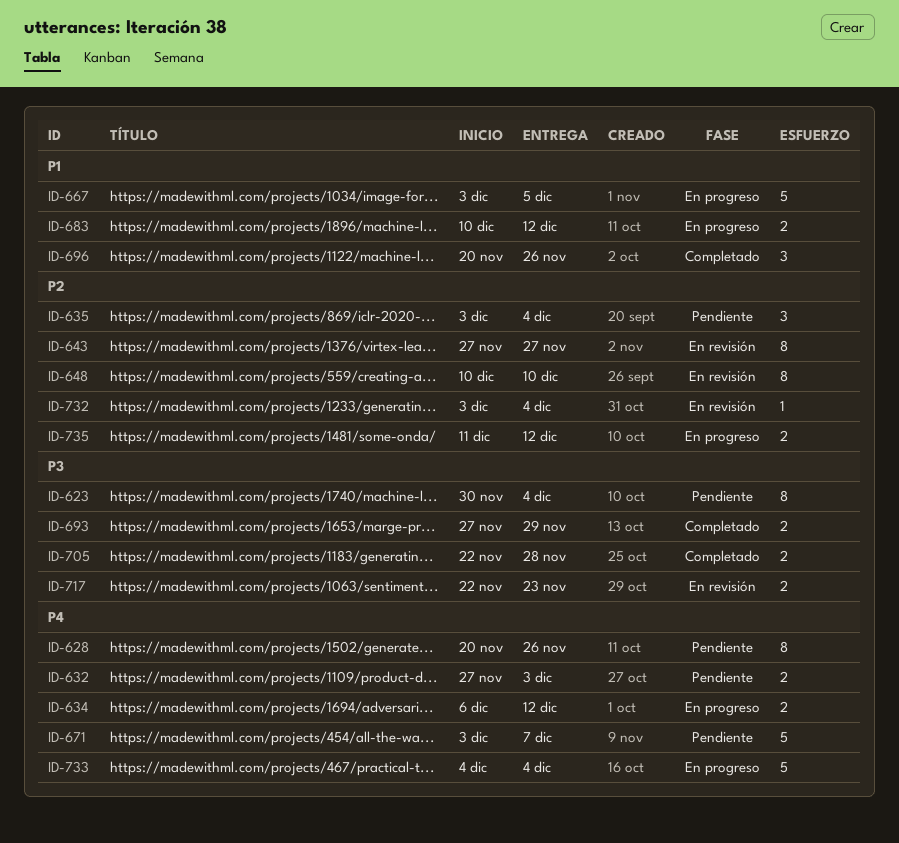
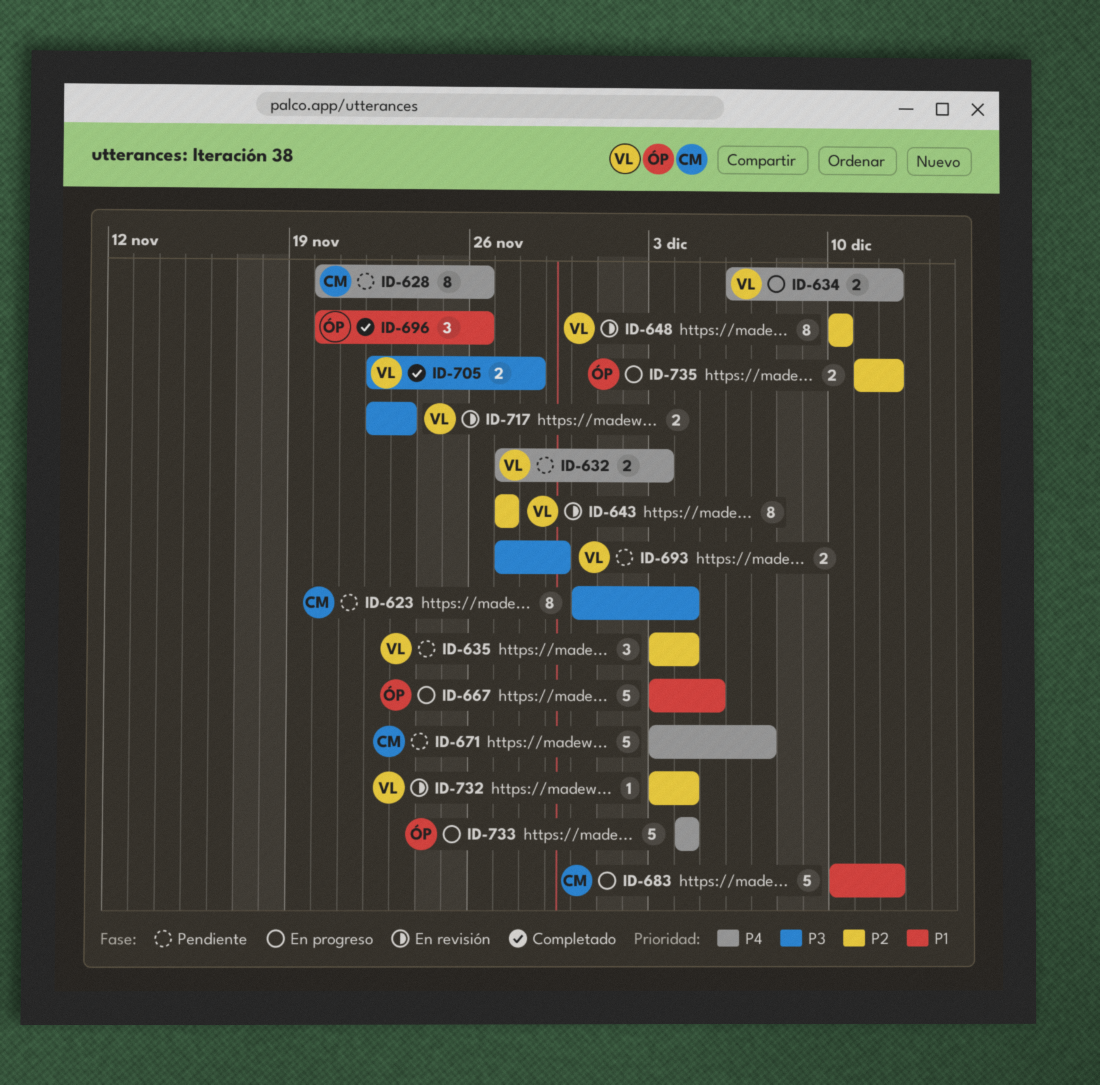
ID-683, estimate: 2 -> 5
ID-693, status: Completado -> Pendiente

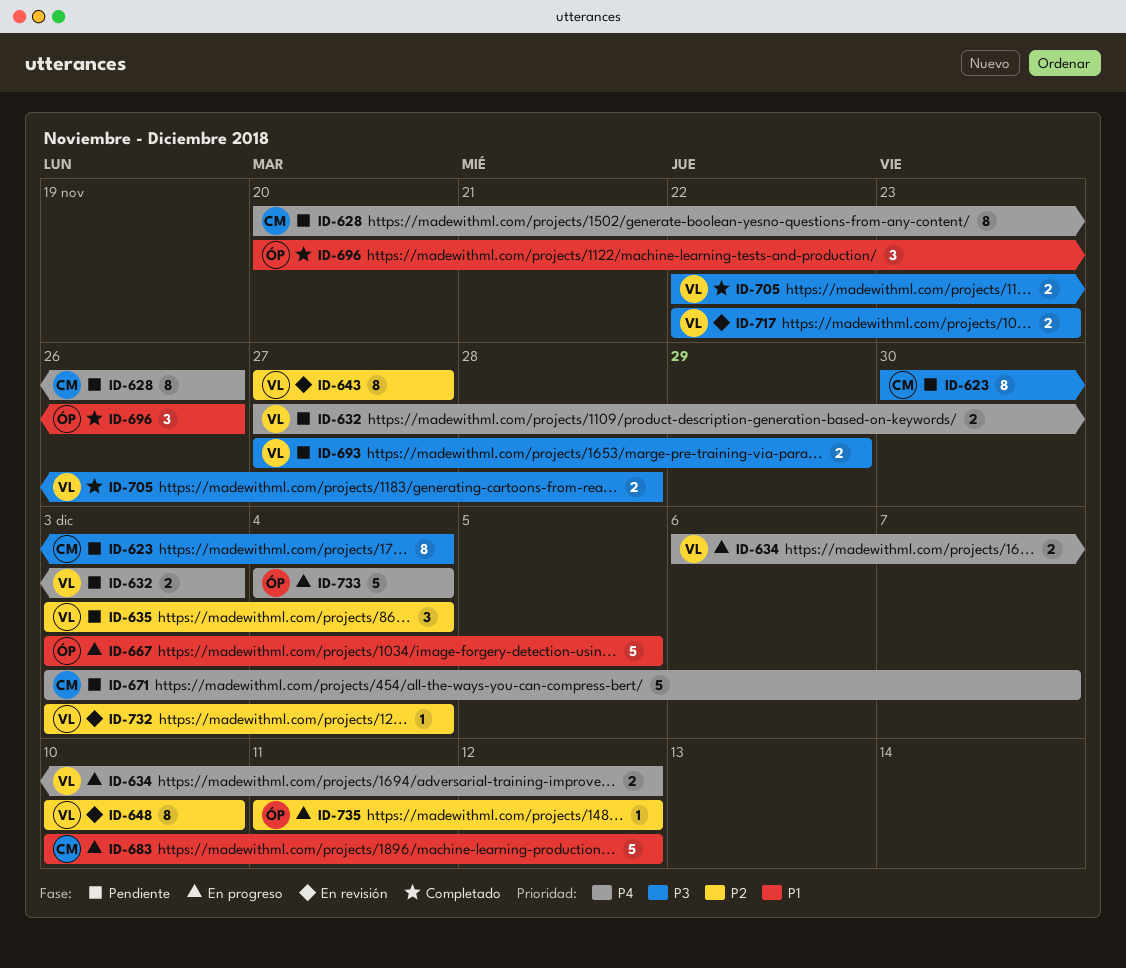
ID-735, estimate: 2 -> 1

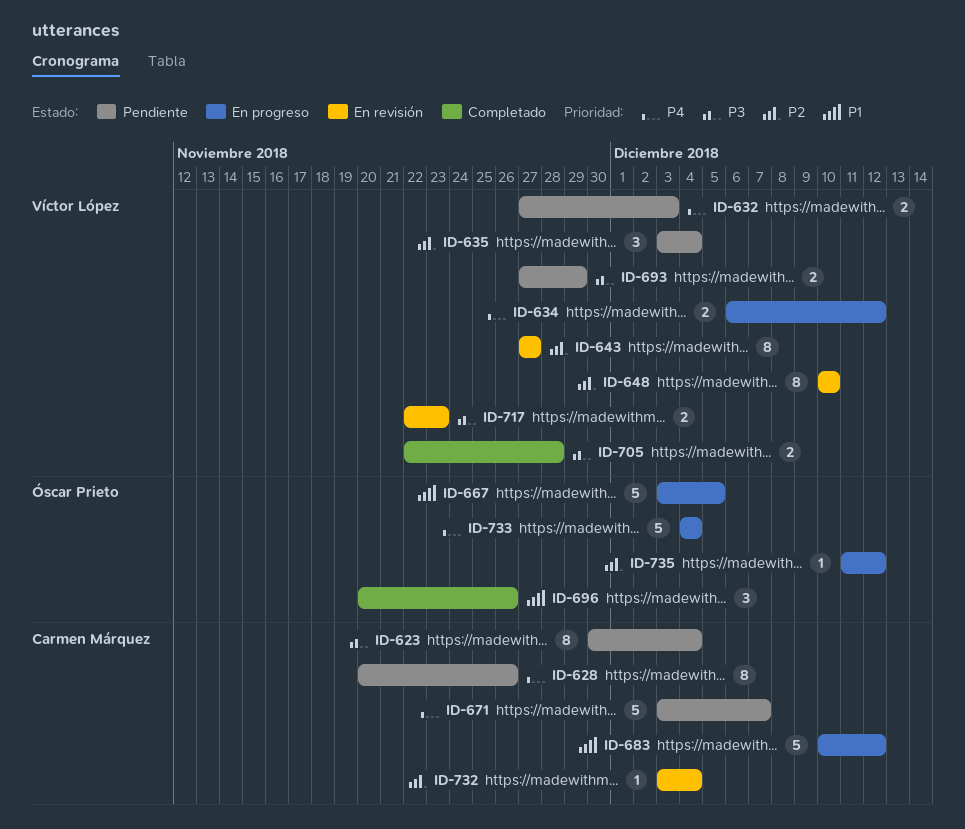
ID-732, owner: Víctor López -> Carmen Márquez

